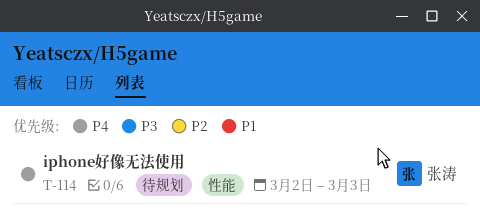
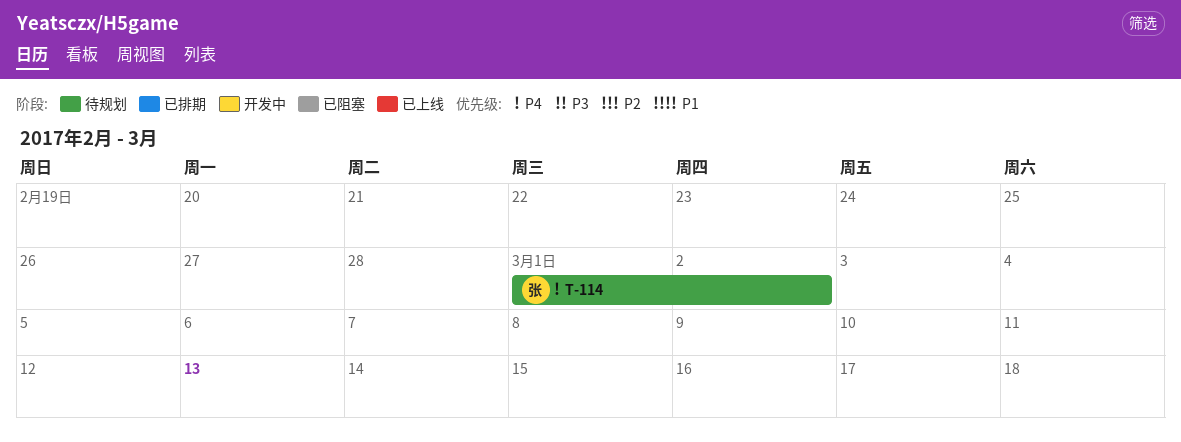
T-114, start: Mar 2 -> Mar 1
T-114, due: Mar 3 -> Mar 2

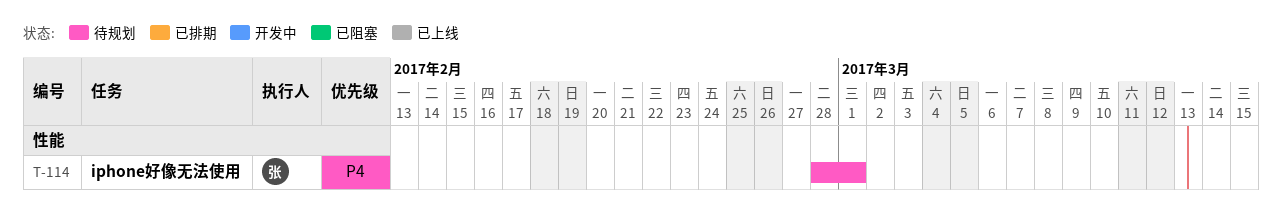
T-114, start: Mar 1 -> Feb 28
T-114, due: Mar 2 -> Mar 1

